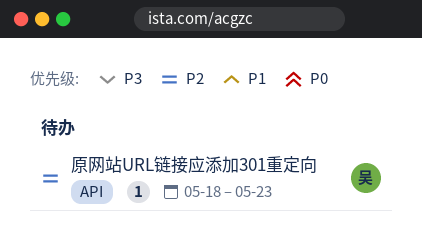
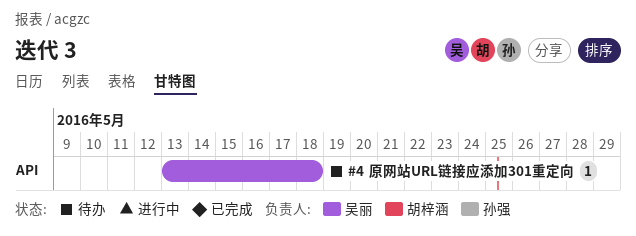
原网站URL链接应添加301重定向, start: May 18 -> May 13
原网站URL链接应添加301重定向, due: May 23 -> May 18

